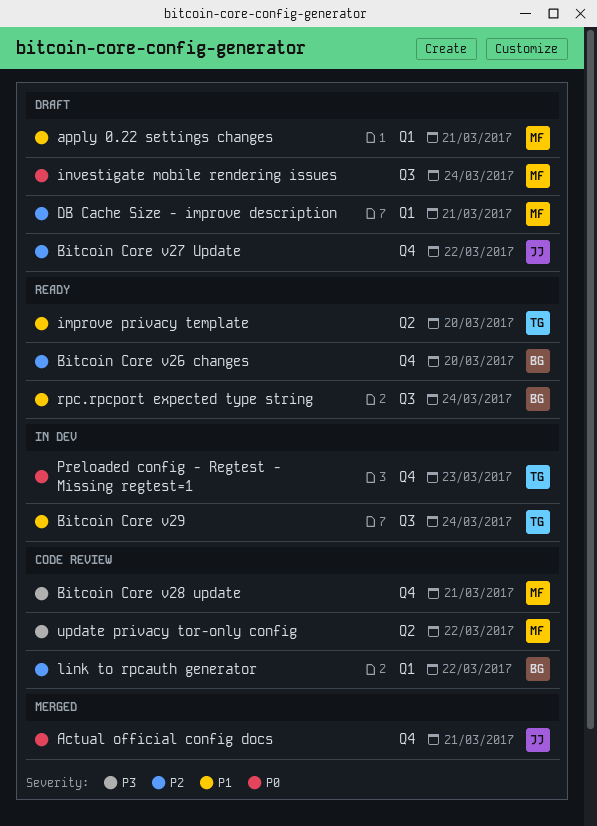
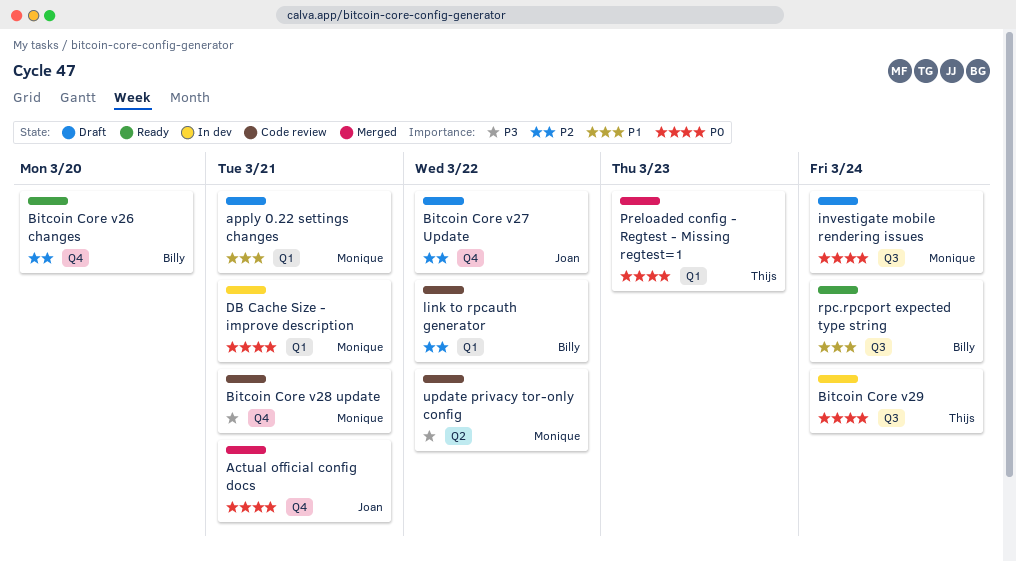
Bitcoin Core v29, priority: P1 -> P0
DB Cache Size - improve description, status: Draft -> In dev
DB Cache Size - improve description, priority: P2 -> P0
improve privacy template: present -> none
Preloaded config - Regtest - Missing regtest=1, status: In dev -> Merged
Preloaded config - Regtest - Missing regtest=1, label: Q4 -> Q1

